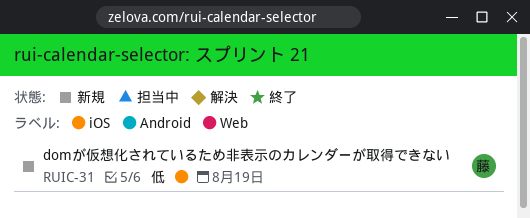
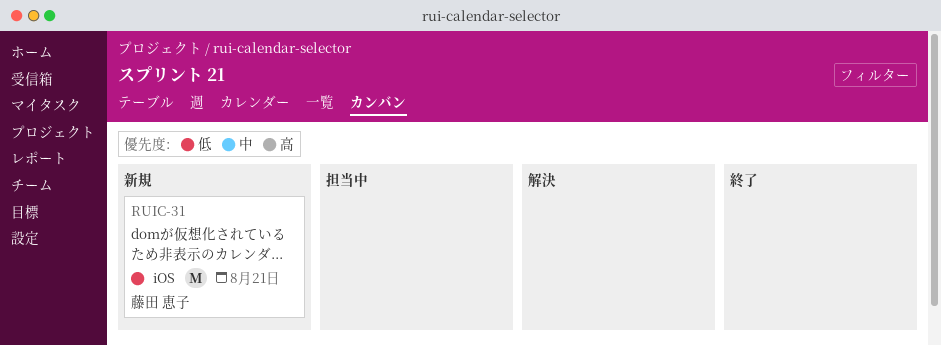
RUIC-31, due: Aug 19 -> Aug 21

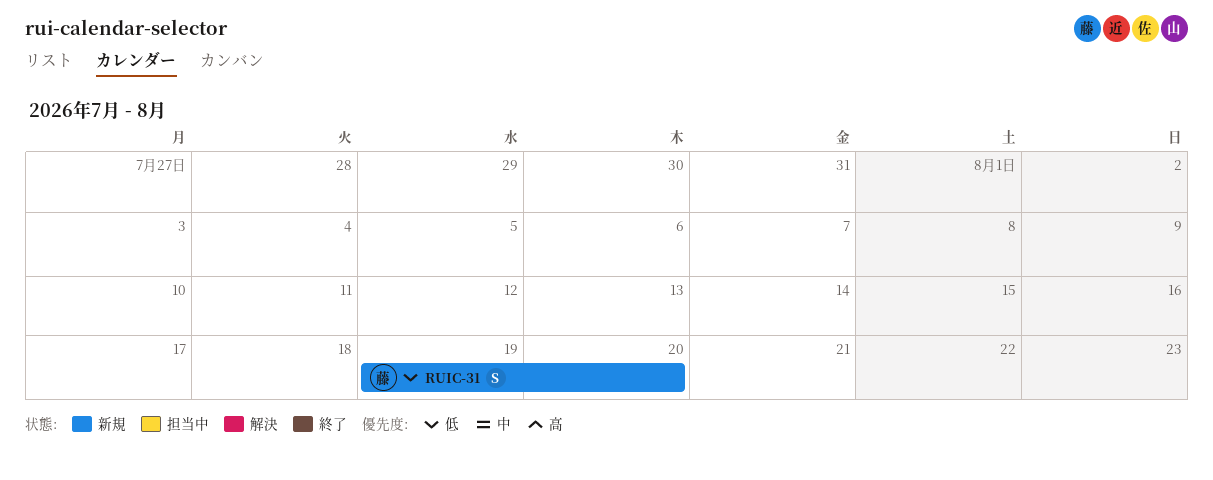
RUIC-31, estimate: M -> S
RUIC-31, due: Aug 21 -> Aug 20

